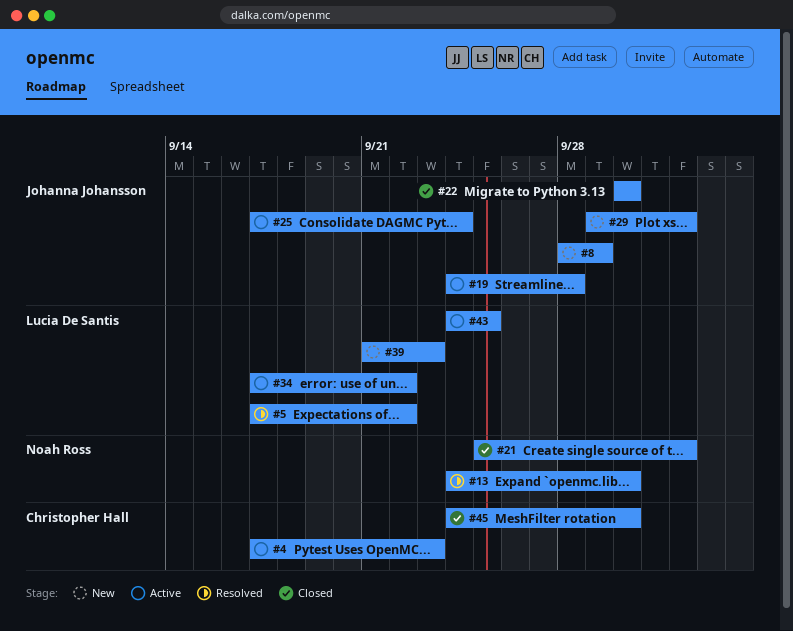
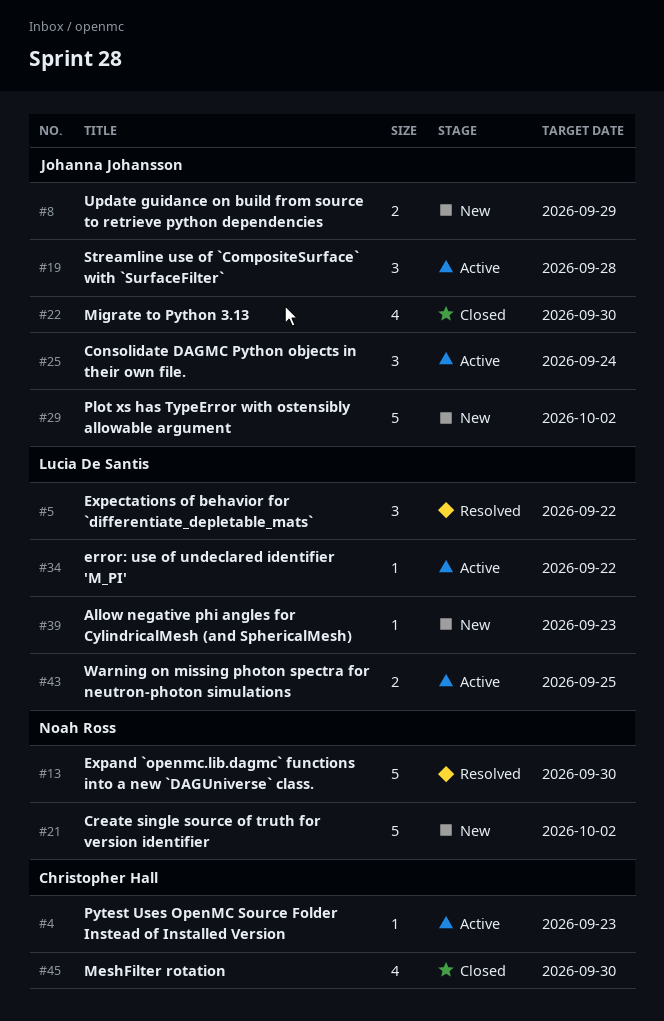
#21, status: Closed -> New

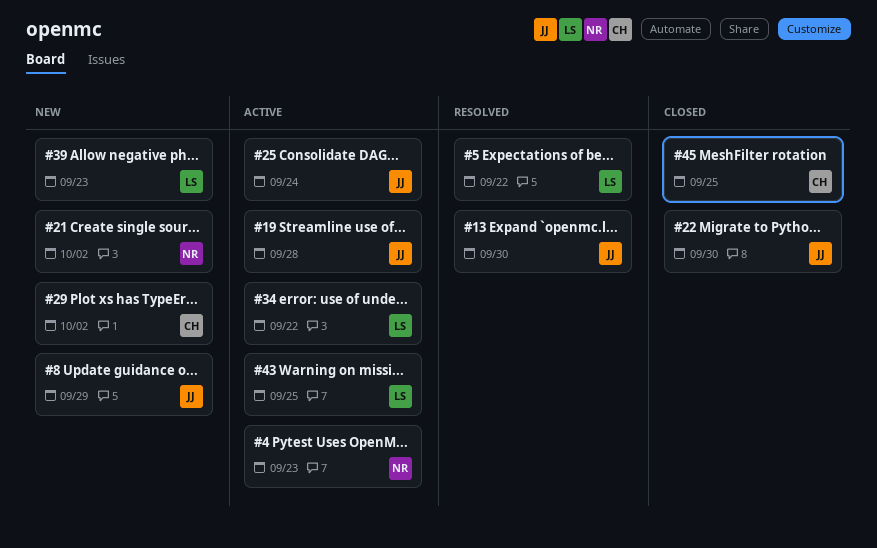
#4, owner: Christopher Hall -> Noah Ross
#13, owner: Noah Ross -> Johanna Johansson
#29, owner: Johanna Johansson -> Christopher Hall
#45, due: Sep 30 -> Sep 25

